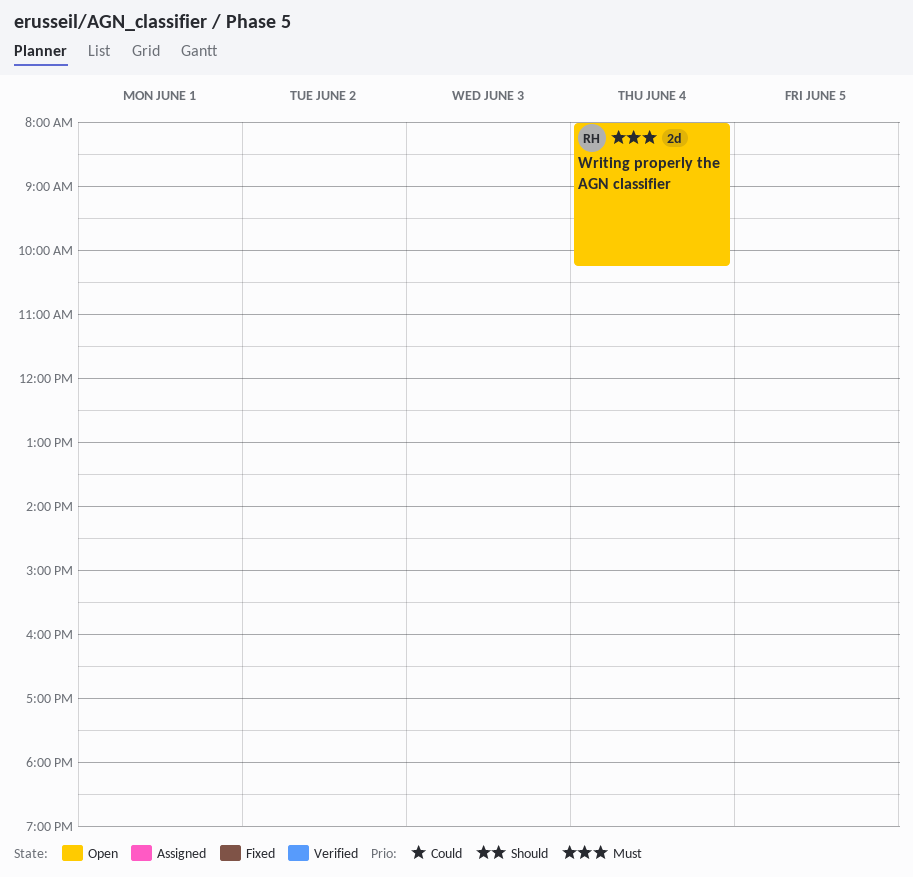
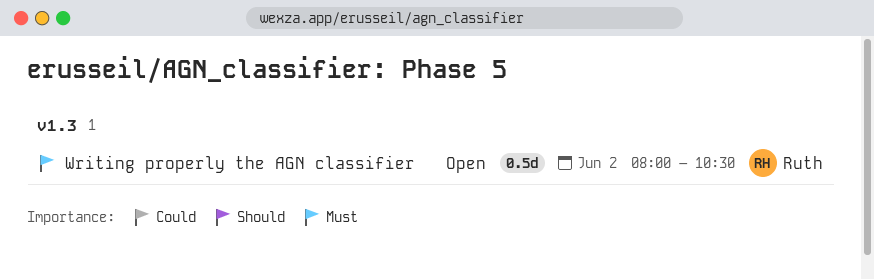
Writing properly the AGN classifier, estimate: 2d -> 0.5d
Writing properly the AGN classifier, day: Jun 4 -> Jun 2
Writing properly the AGN classifier, ends: 10:15 -> 10:30

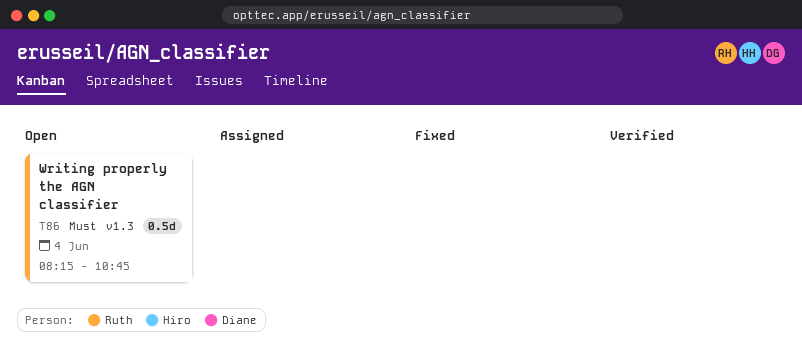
Writing properly the AGN classifier, day: Jun 2 -> Jun 4
Writing properly the AGN classifier, begins: 08:00 -> 08:15
Writing properly the AGN classifier, ends: 10:30 -> 10:45

